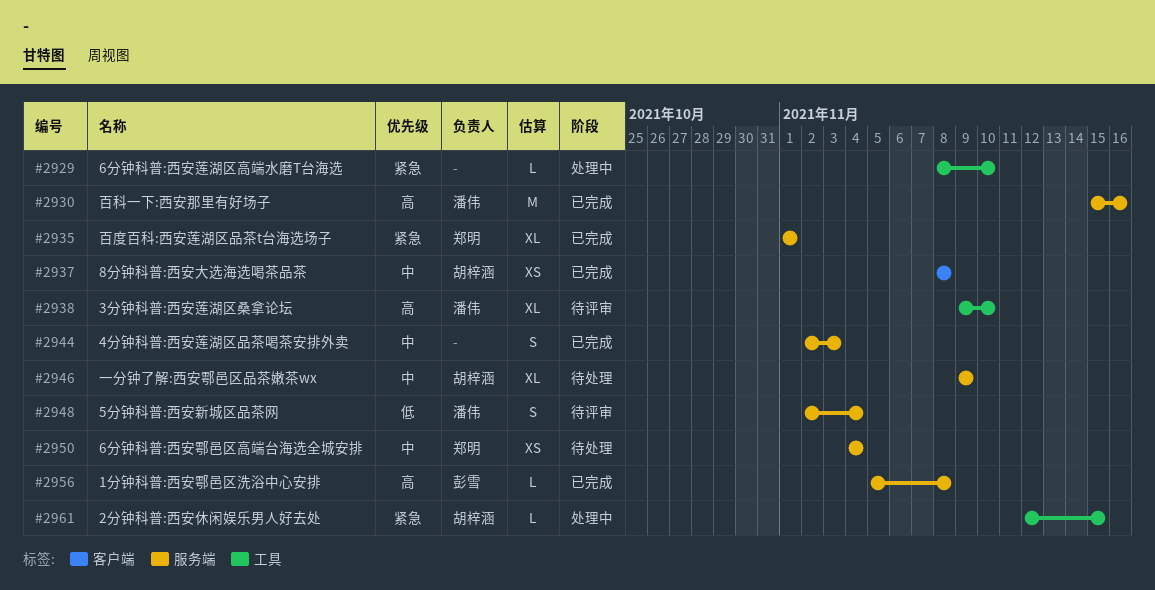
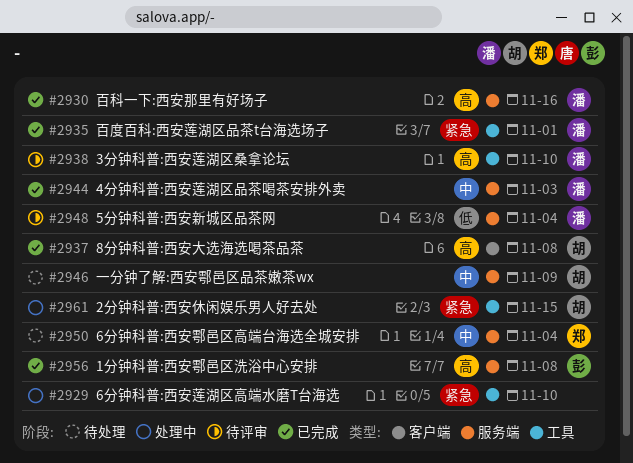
#2935, owner: 郑明 -> 潘伟
#2935, label: 服务端 -> 工具
#2937, priority: 中 -> 高
#2944, owner: none -> 潘伟

